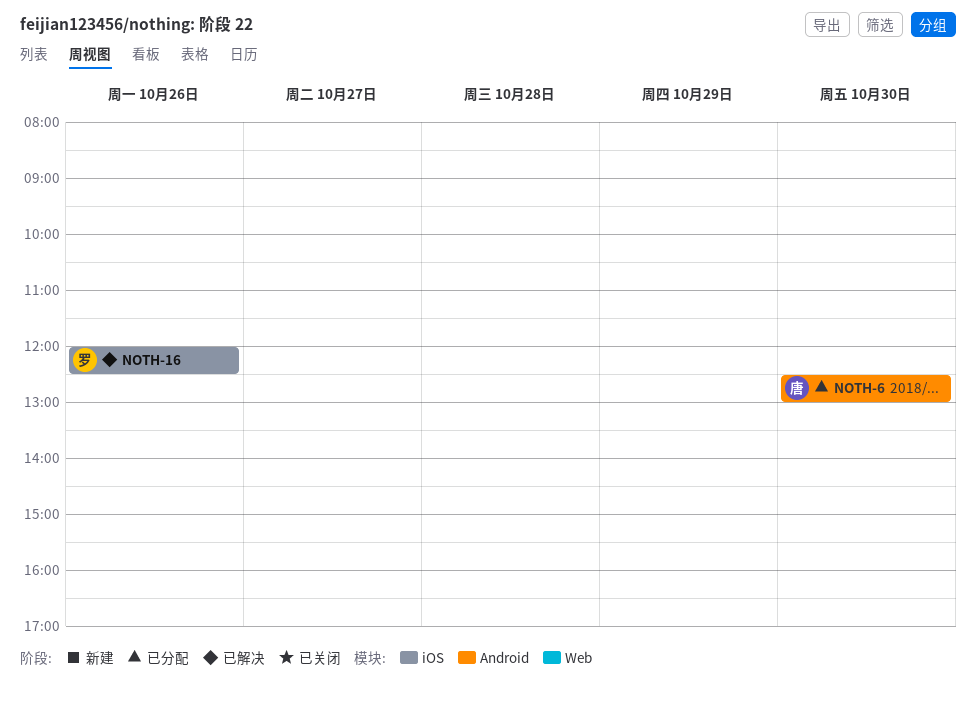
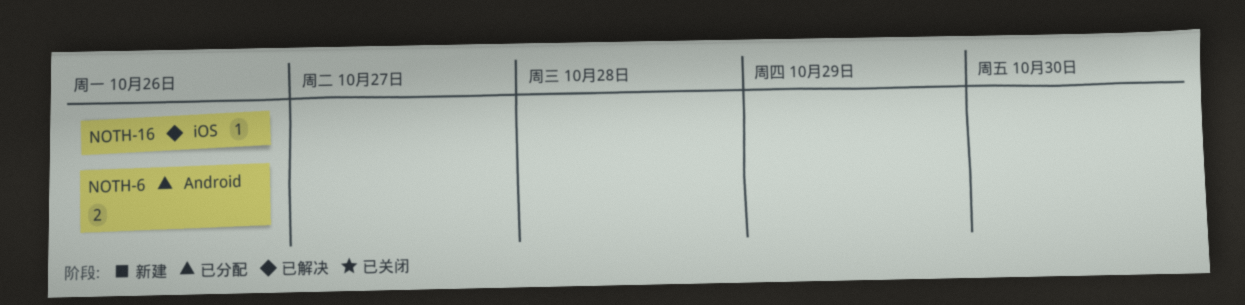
NOTH-6, day: Oct 30 -> Oct 26

